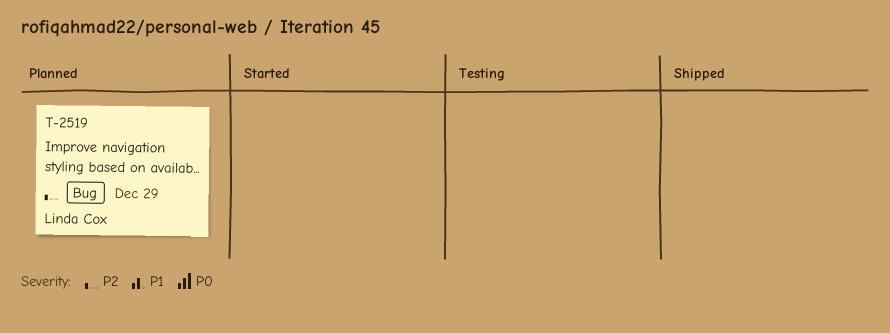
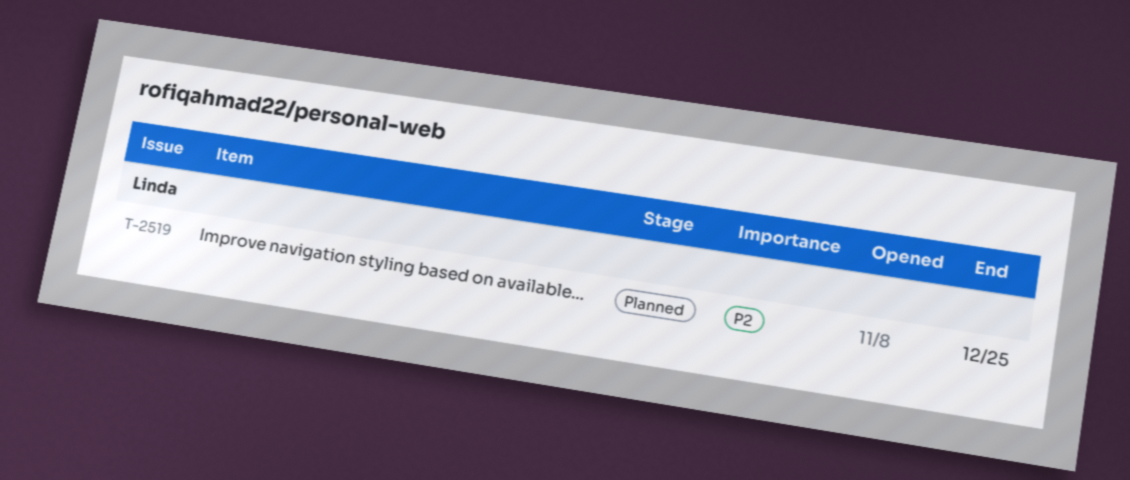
T-2519, due: Dec 29 -> Dec 25

